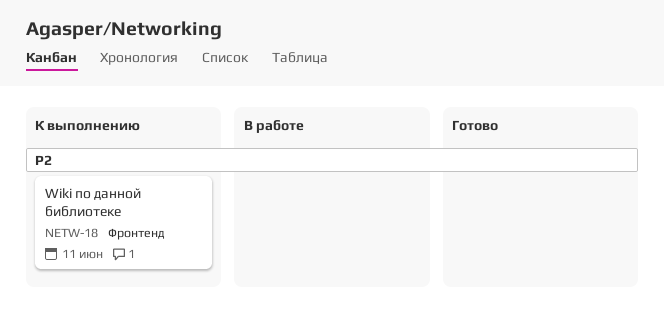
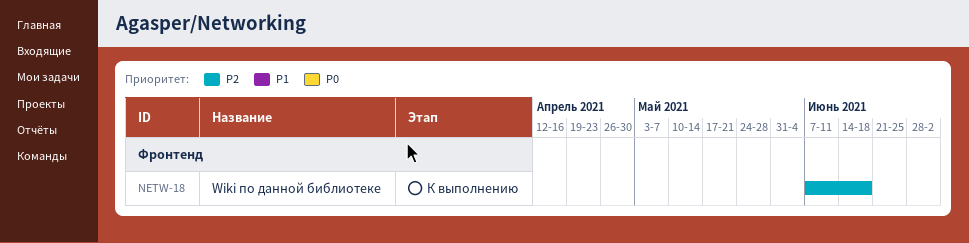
NETW-18, due: Jun 11 -> Jun 18

